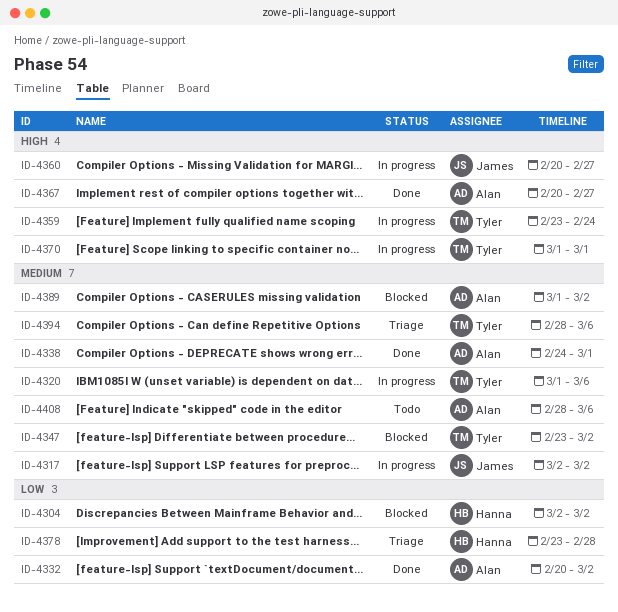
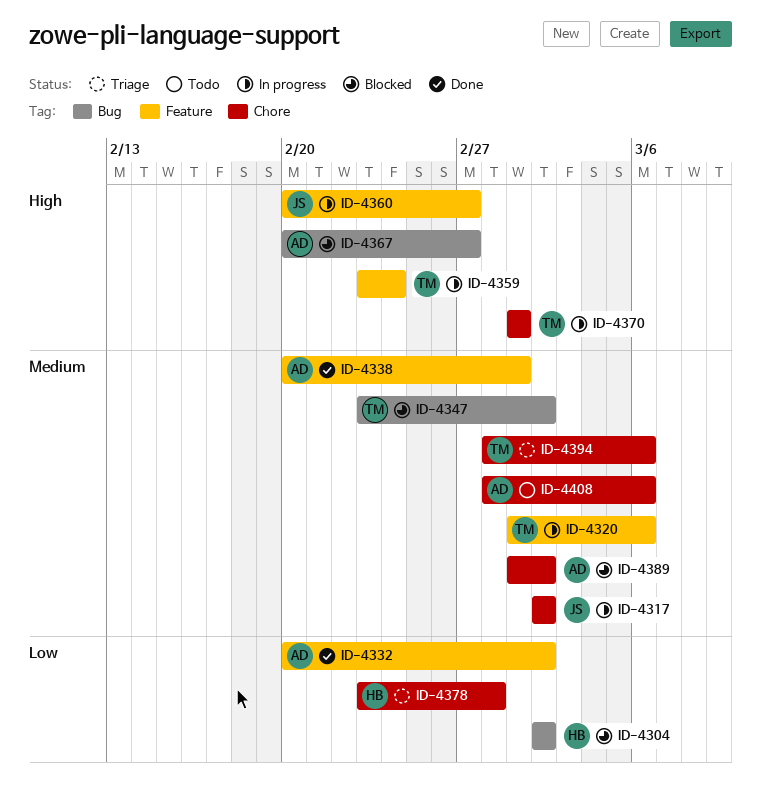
ID-4338, start: Feb 24 -> Feb 20
ID-4367, status: Done -> Blocked

